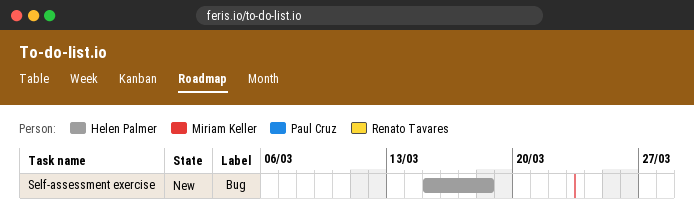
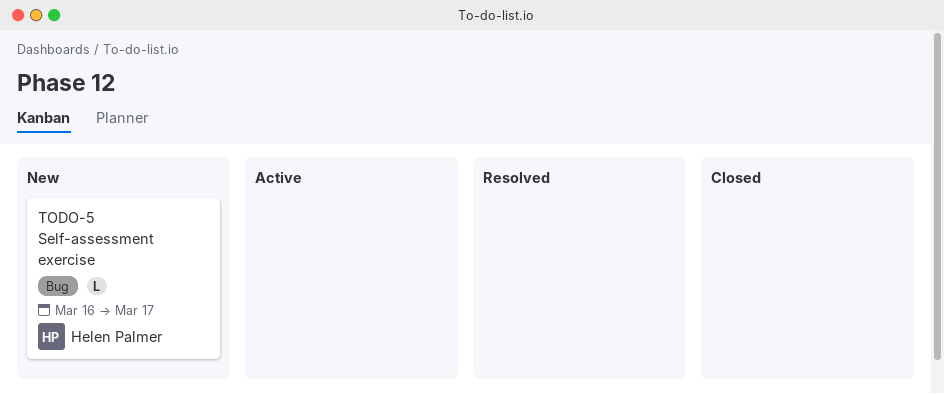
Self-assessment exercise, start: Mar 15 -> Mar 16
Self-assessment exercise, due: Mar 18 -> Mar 17

